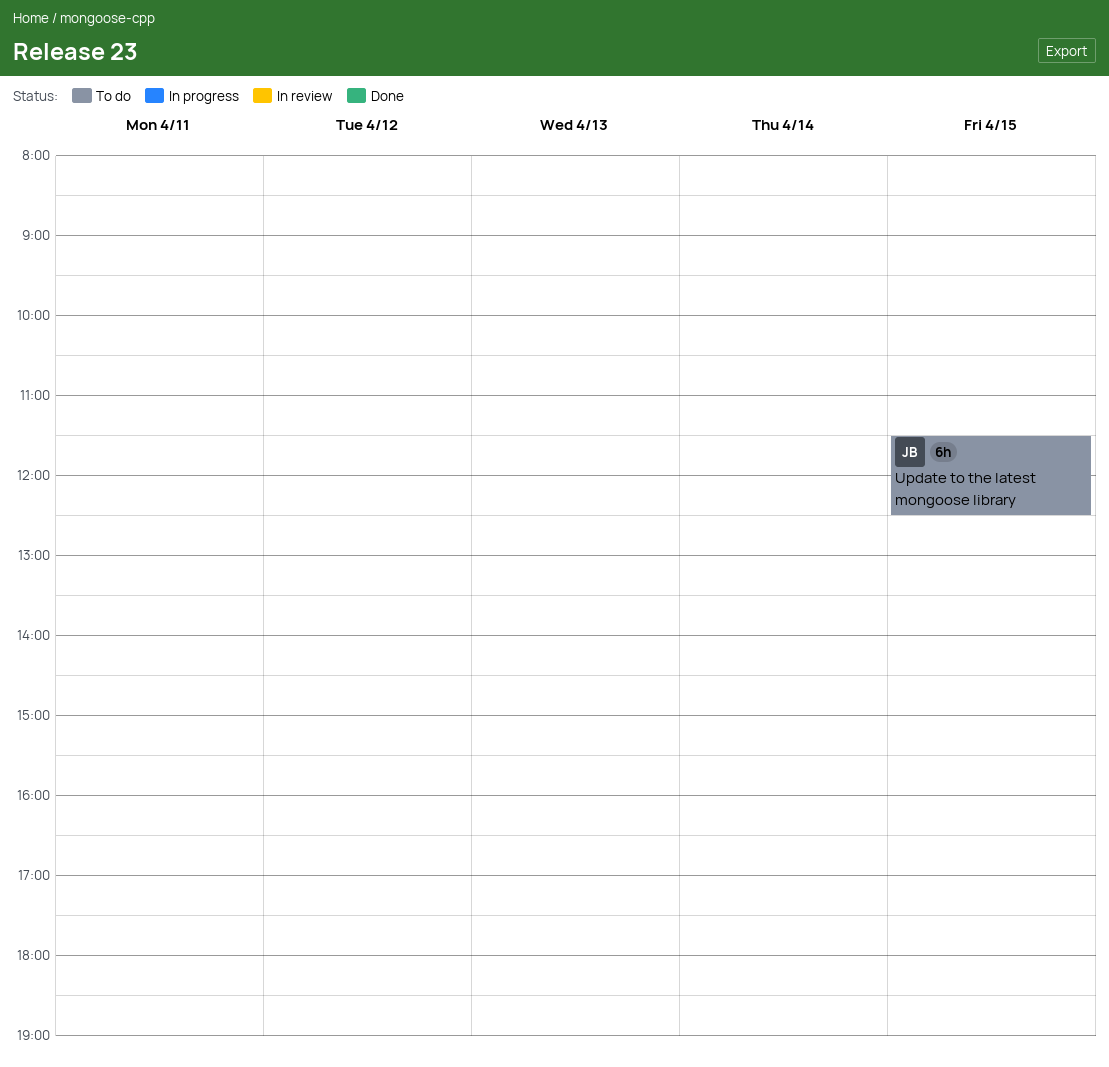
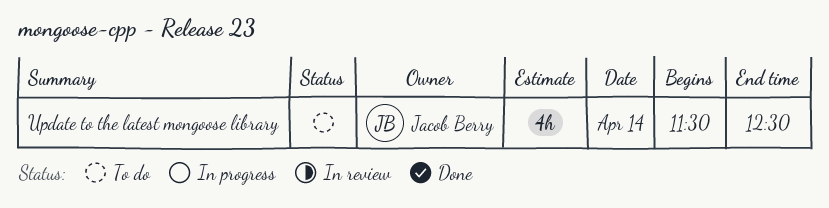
Update to the latest mongoose library, estimate: 6h -> 4h
Update to the latest mongoose library, day: Apr 15 -> Apr 14

